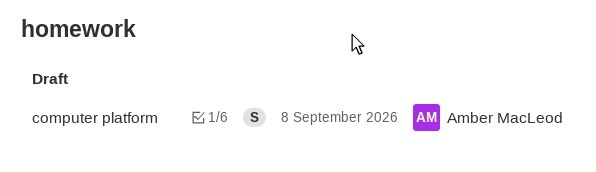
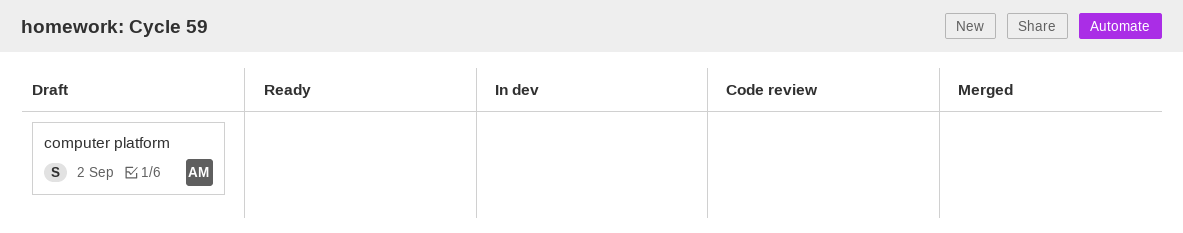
computer platform, due: Sep 8 -> Sep 2

